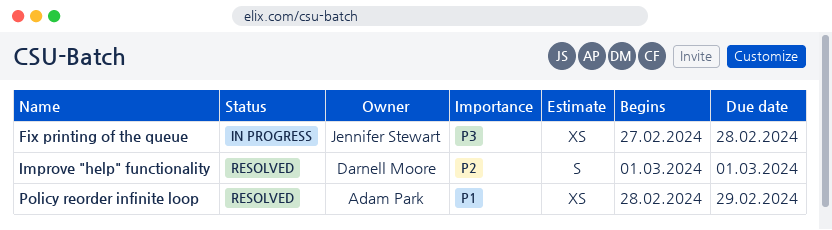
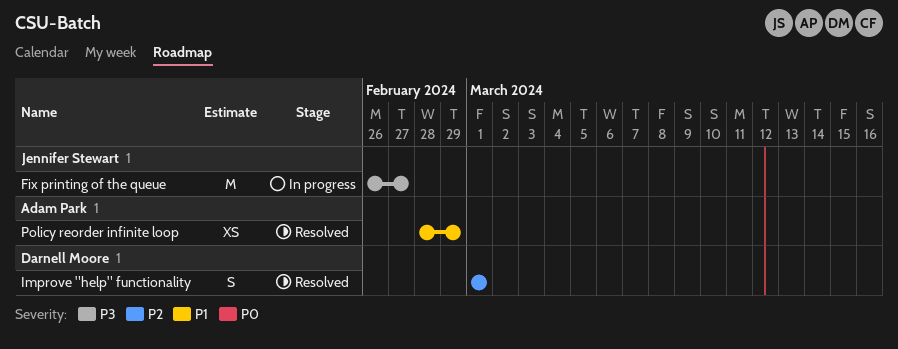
Fix printing of the queue, estimate: XS -> M
Fix printing of the queue, start: Feb 27 -> Feb 26
Fix printing of the queue, due: Feb 28 -> Feb 27

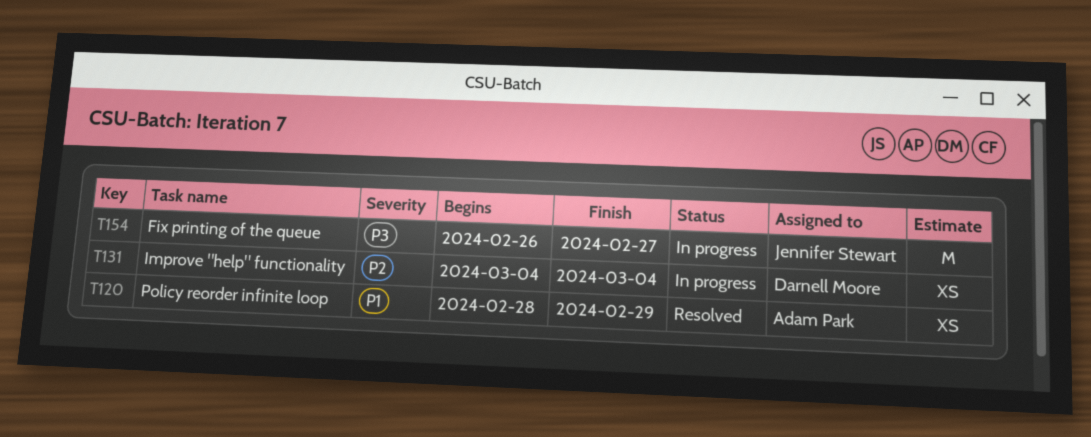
Improve "help" functionality, status: Resolved -> In progress
Improve "help" functionality, estimate: S -> XS
Improve "help" functionality, start: Mar 1 -> Mar 4
Improve "help" functionality, due: Mar 1 -> Mar 4

